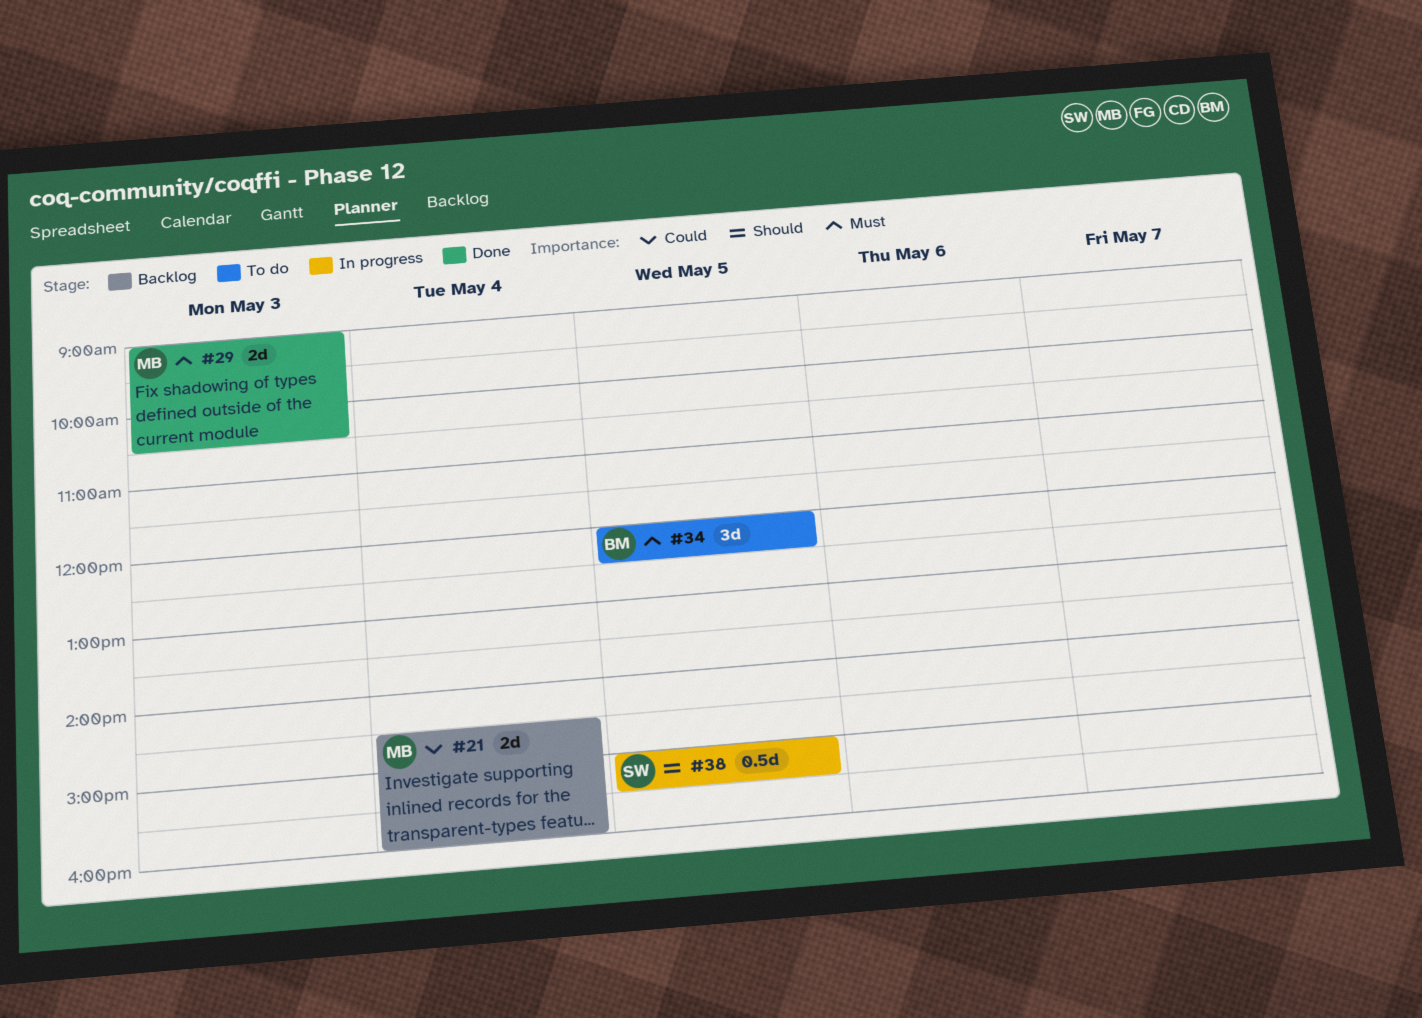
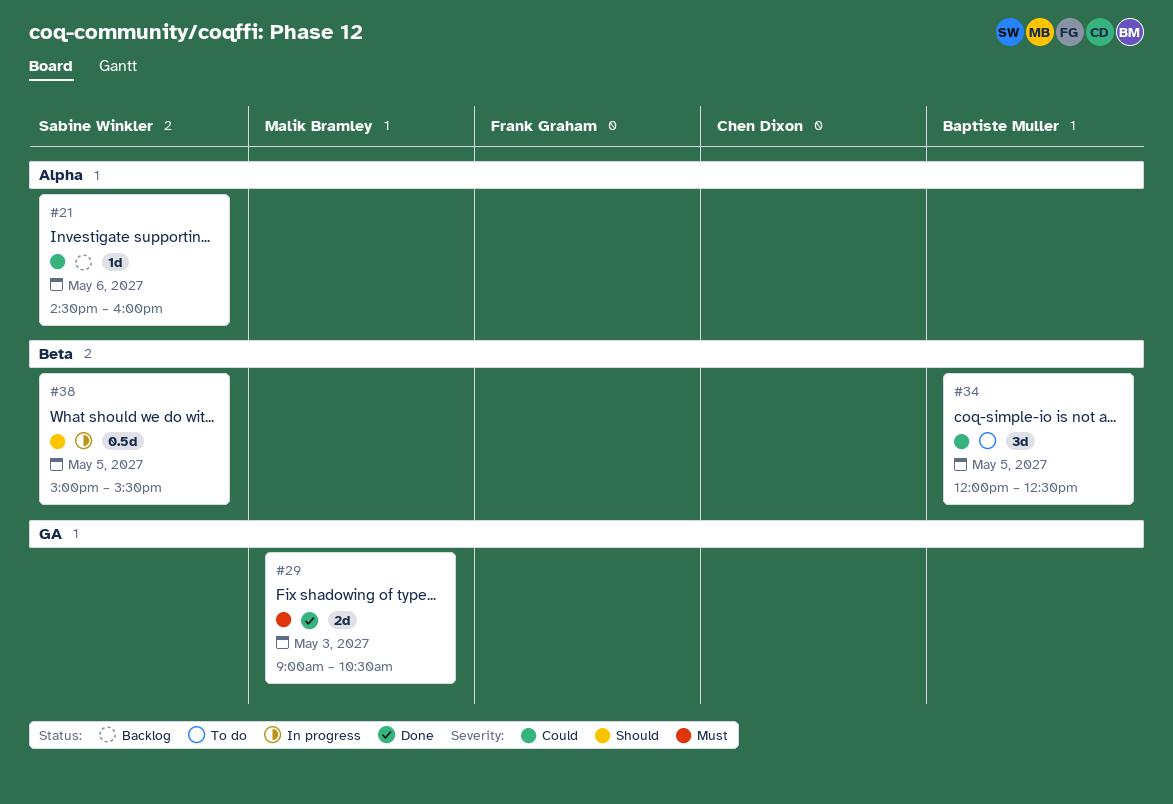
#21, owner: Malik Bramley -> Sabine Winkler
#21, estimate: 2d -> 1d
#21, day: May 4 -> May 6
#34, priority: Must -> Could

